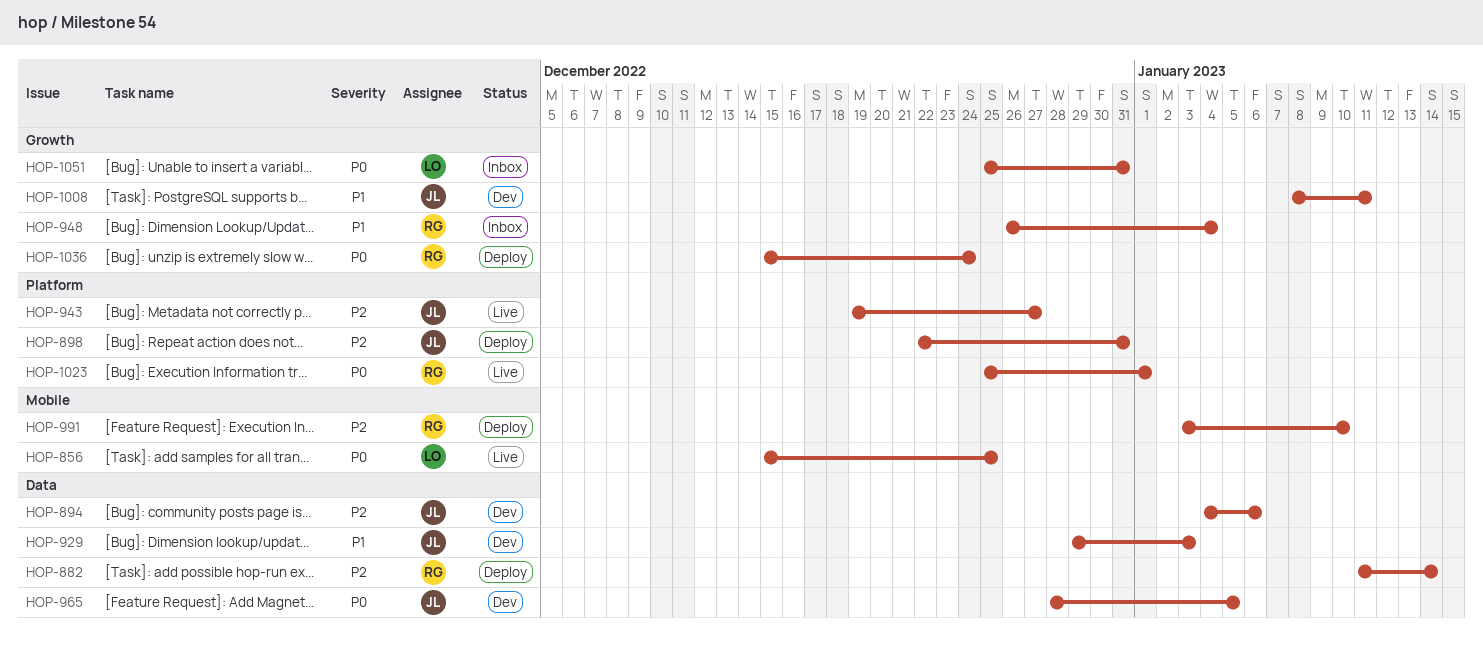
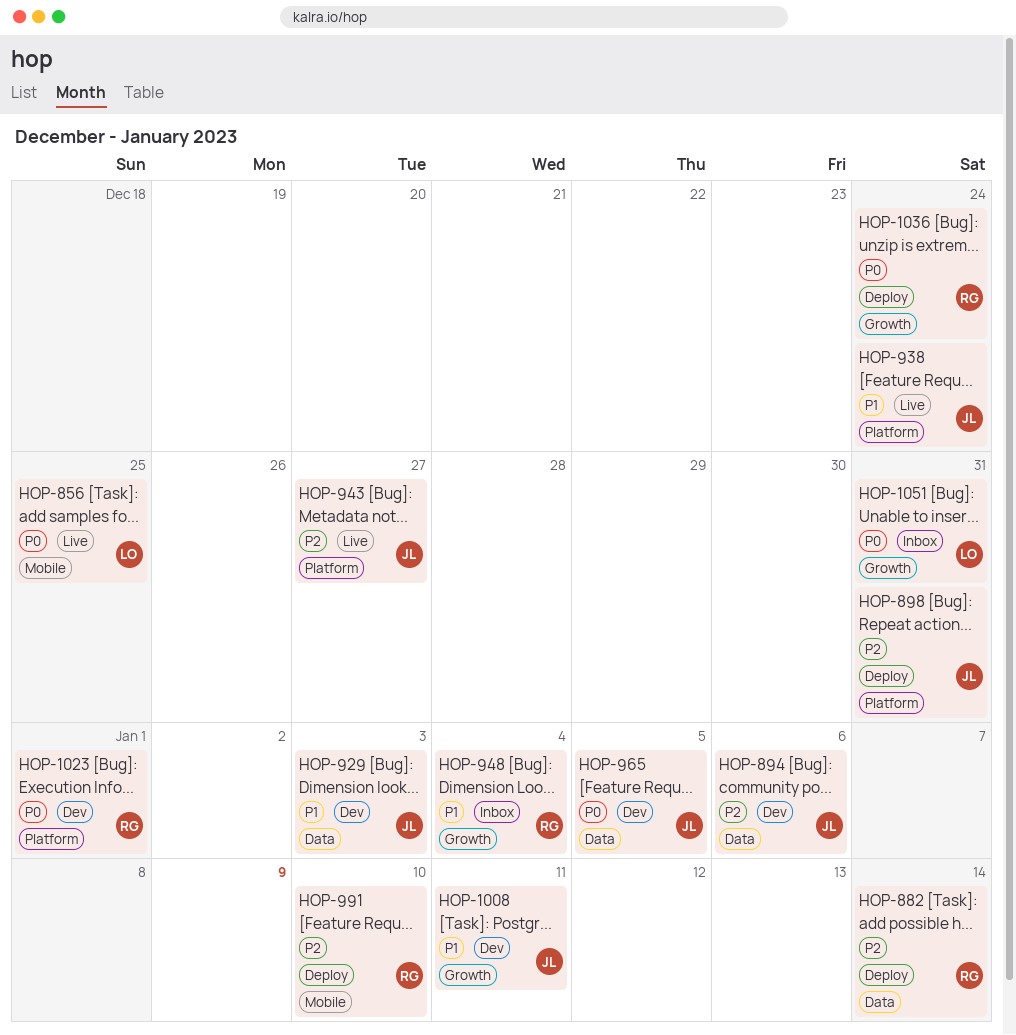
HOP-938: none -> present
HOP-1023, status: Live -> Dev

